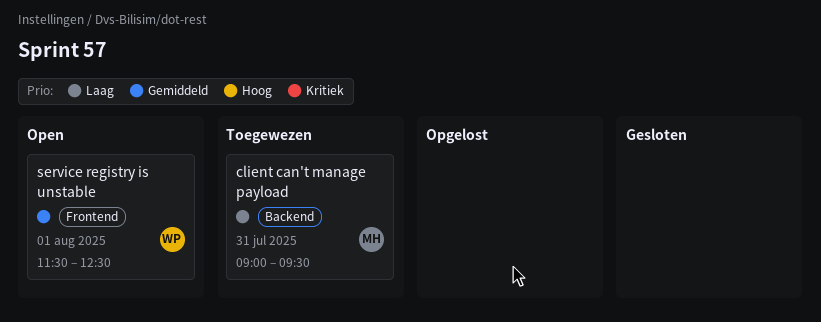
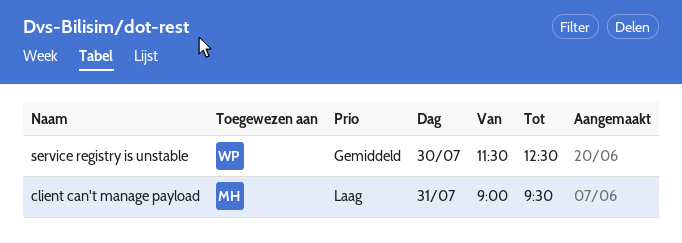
service registry is unstable, day: Aug 1 -> Jul 30

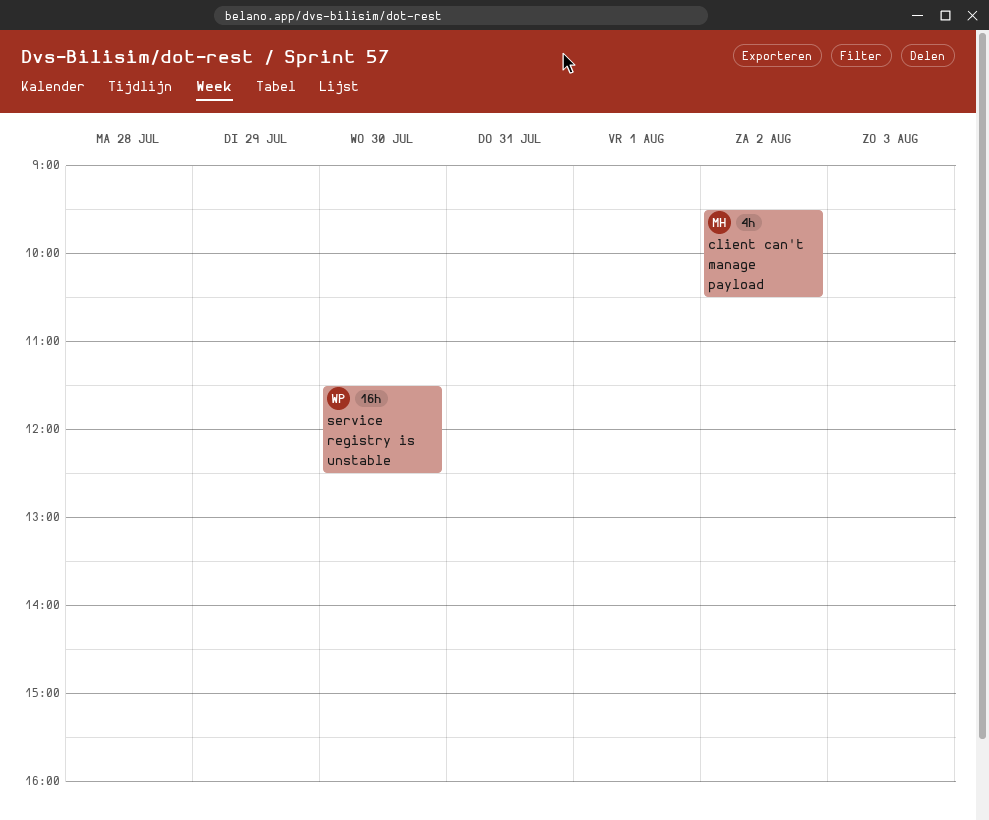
client can't manage payload, day: Jul 31 -> Aug 2
client can't manage payload, begins: 09:00 -> 09:30
client can't manage payload, ends: 09:30 -> 10:30

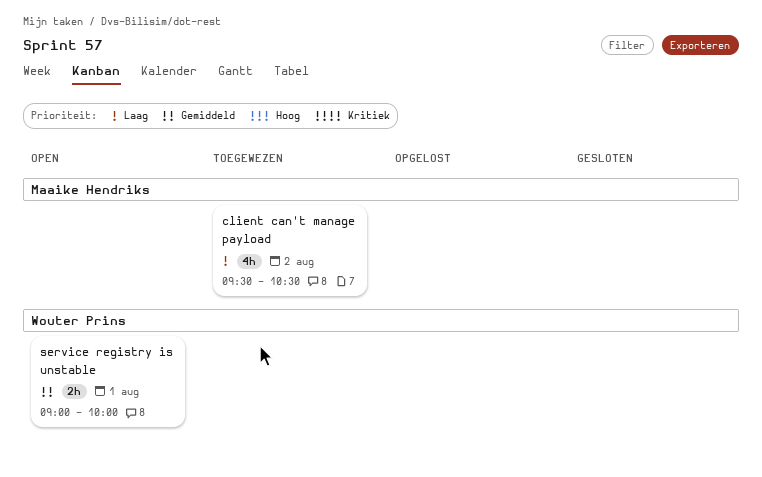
service registry is unstable, estimate: 16h -> 2h
service registry is unstable, day: Jul 30 -> Aug 1
service registry is unstable, begins: 11:30 -> 09:00
service registry is unstable, ends: 12:30 -> 10:00

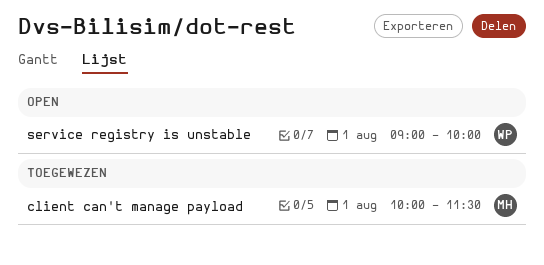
client can't manage payload, day: Aug 2 -> Aug 1
client can't manage payload, begins: 09:30 -> 10:00
client can't manage payload, ends: 10:30 -> 11:30

